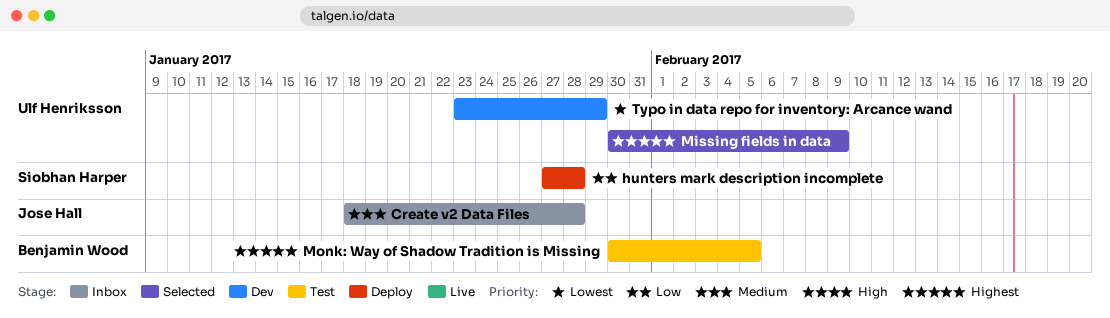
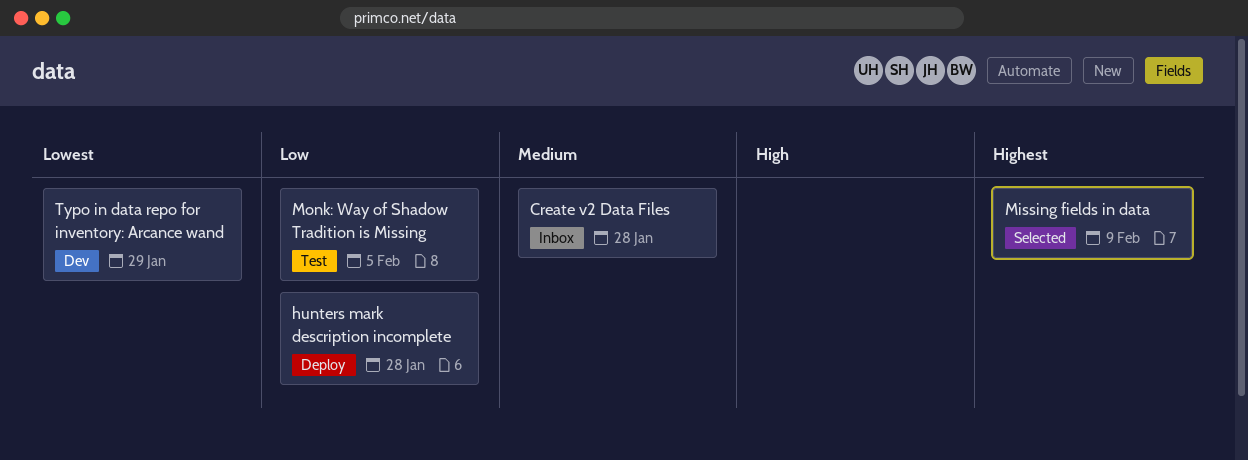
Monk: Way of Shadow Tradition is Missing, priority: Highest -> Low

